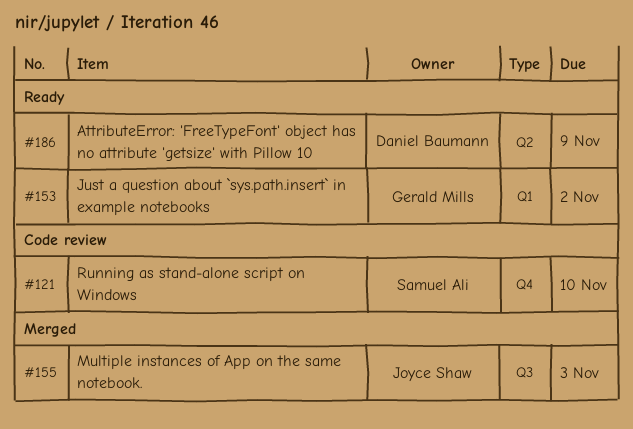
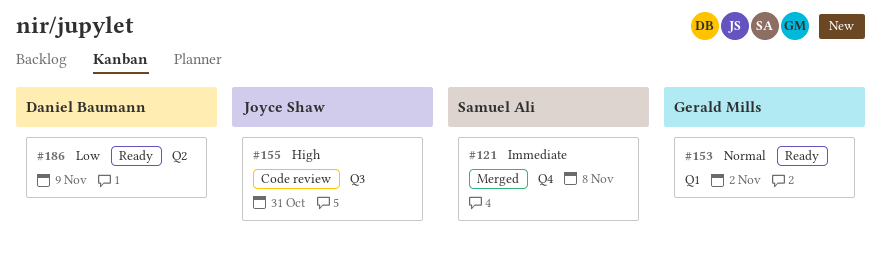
#121, status: Code review -> Merged
#121, due: Nov 10 -> Nov 8
#155, status: Merged -> Code review
#155, due: Nov 3 -> Oct 31

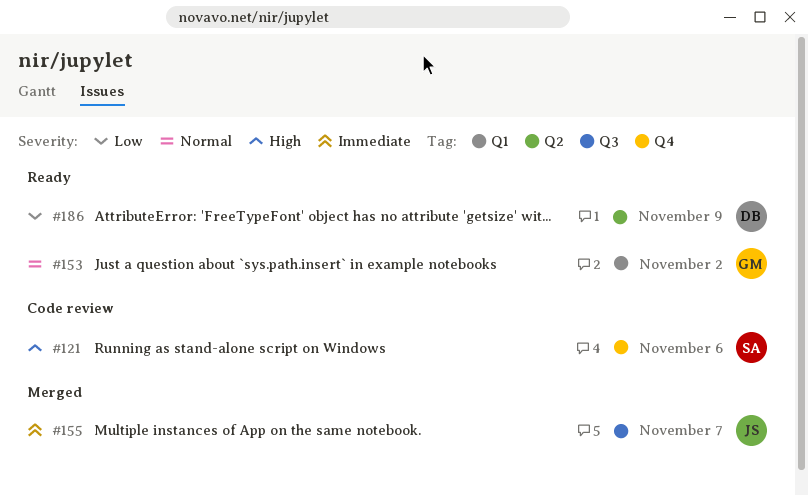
#121, status: Merged -> Code review
#121, priority: Immediate -> High
#121, due: Nov 8 -> Nov 6
#155, status: Code review -> Merged
#155, priority: High -> Immediate
#155, due: Oct 31 -> Nov 7

